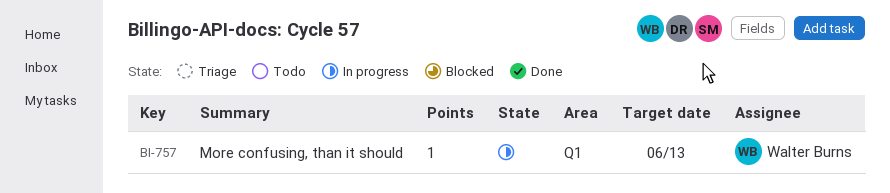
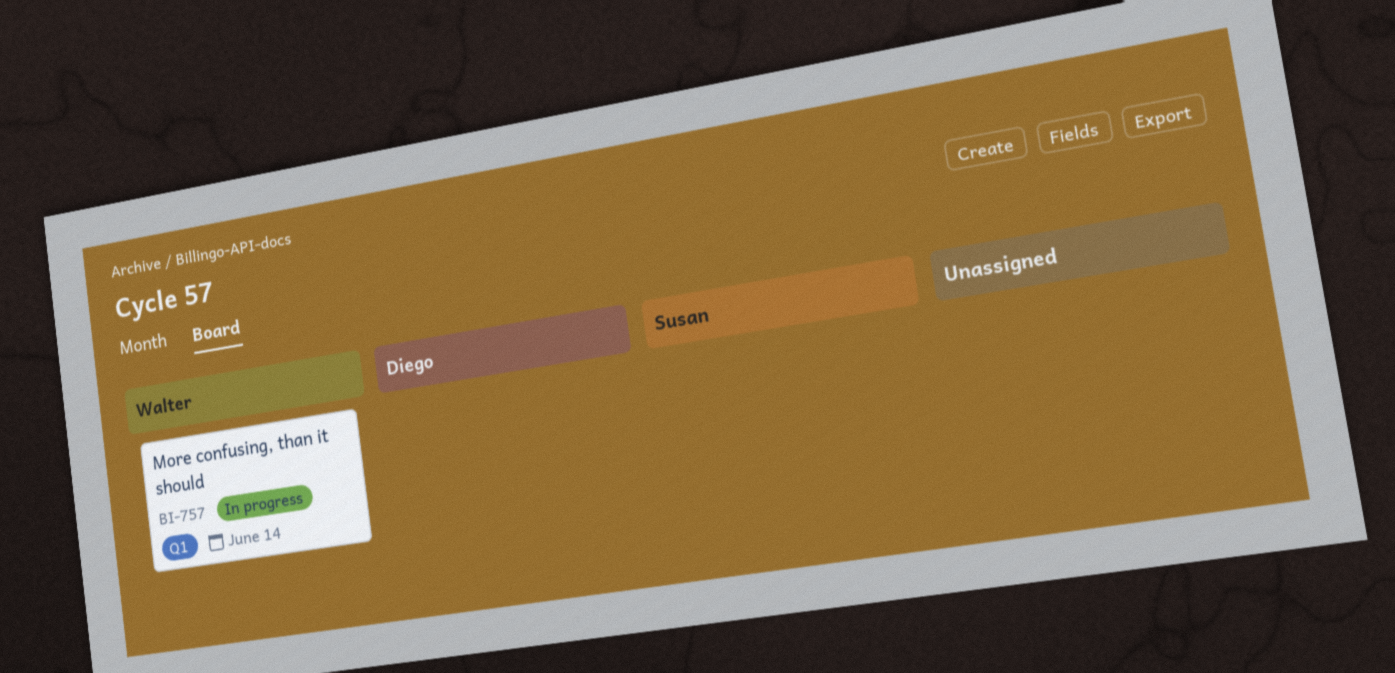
BI-757, due: Jun 13 -> Jun 14

